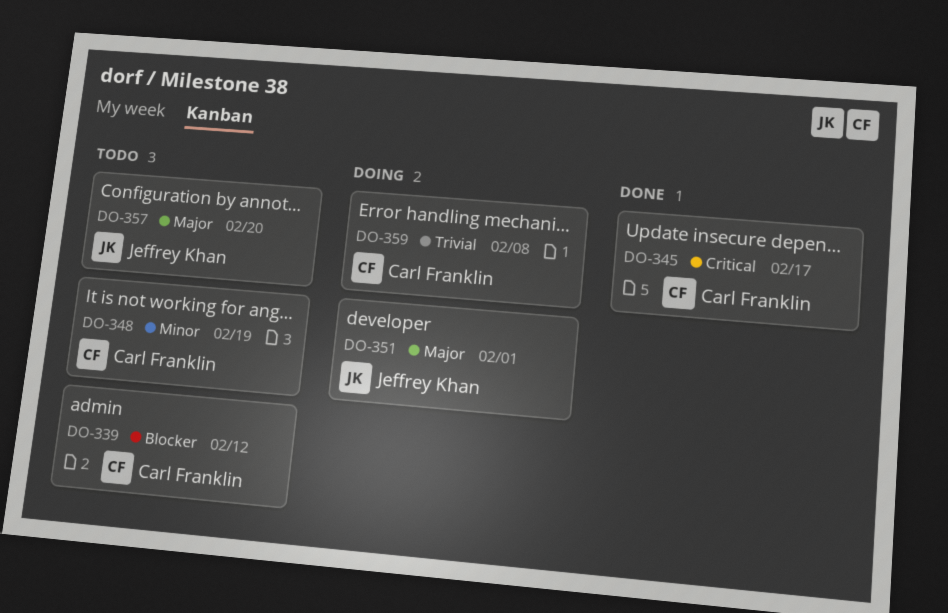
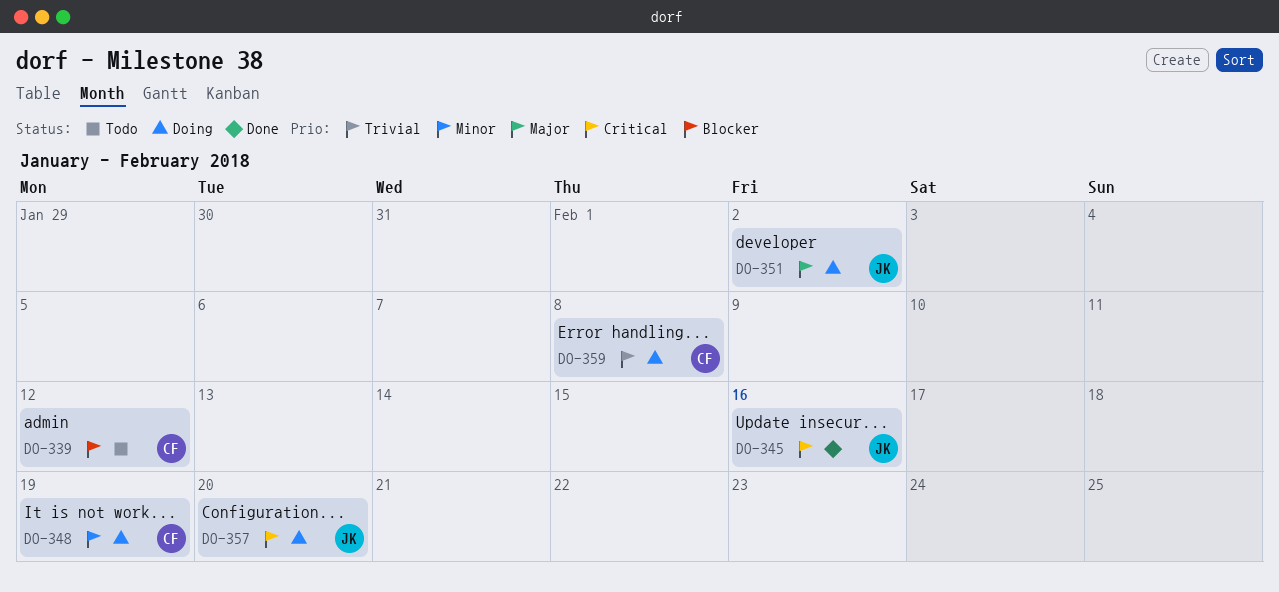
DO-345, owner: Carl Franklin -> Jeffrey Khan
DO-345, due: Feb 17 -> Feb 16
DO-348, status: Todo -> Doing
DO-351, due: Feb 1 -> Feb 2
DO-357, status: Todo -> Doing
DO-357, priority: Major -> Critical

